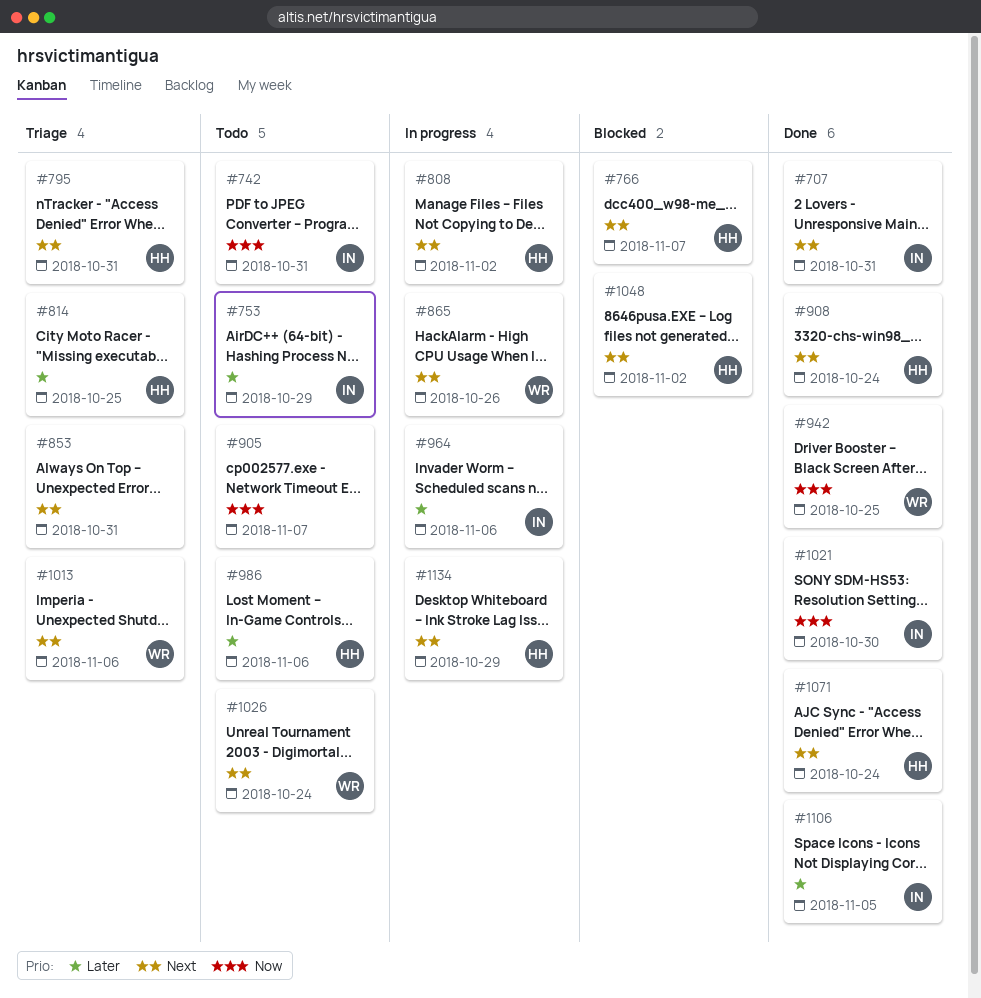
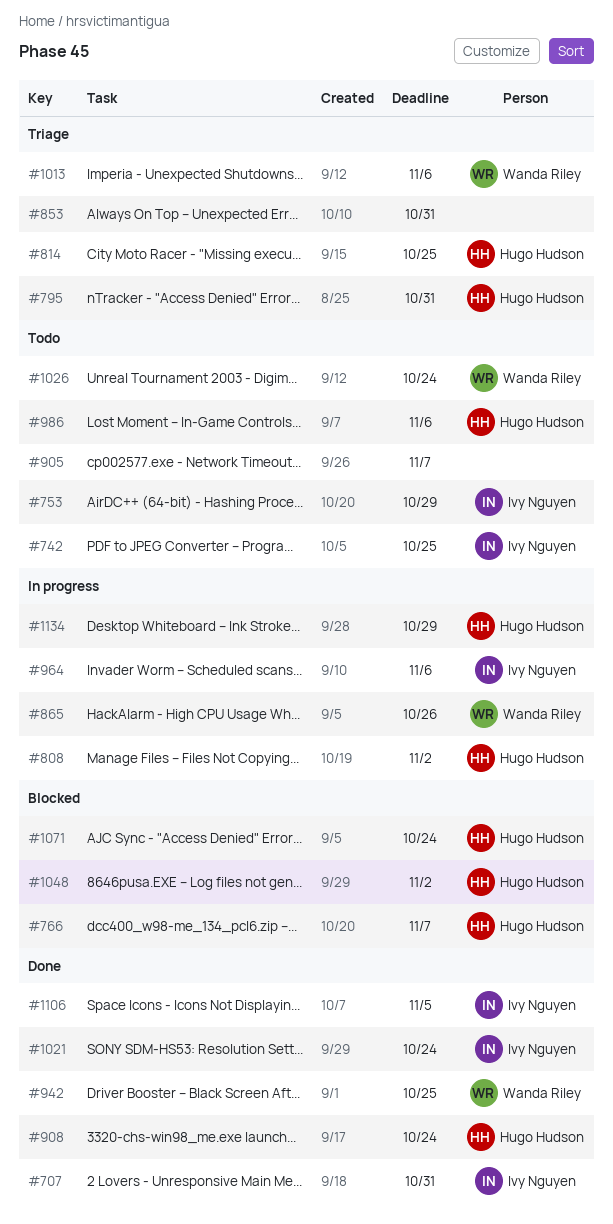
#742, due: Oct 31 -> Oct 25
#1021, due: Oct 30 -> Oct 24
#1071, status: Done -> Blocked

